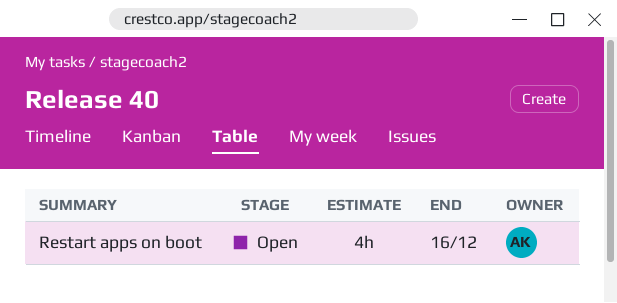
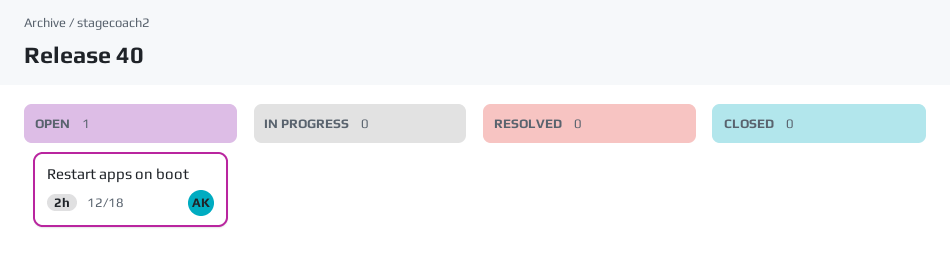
Restart apps on boot, estimate: 4h -> 2h
Restart apps on boot, due: Dec 16 -> Dec 18

